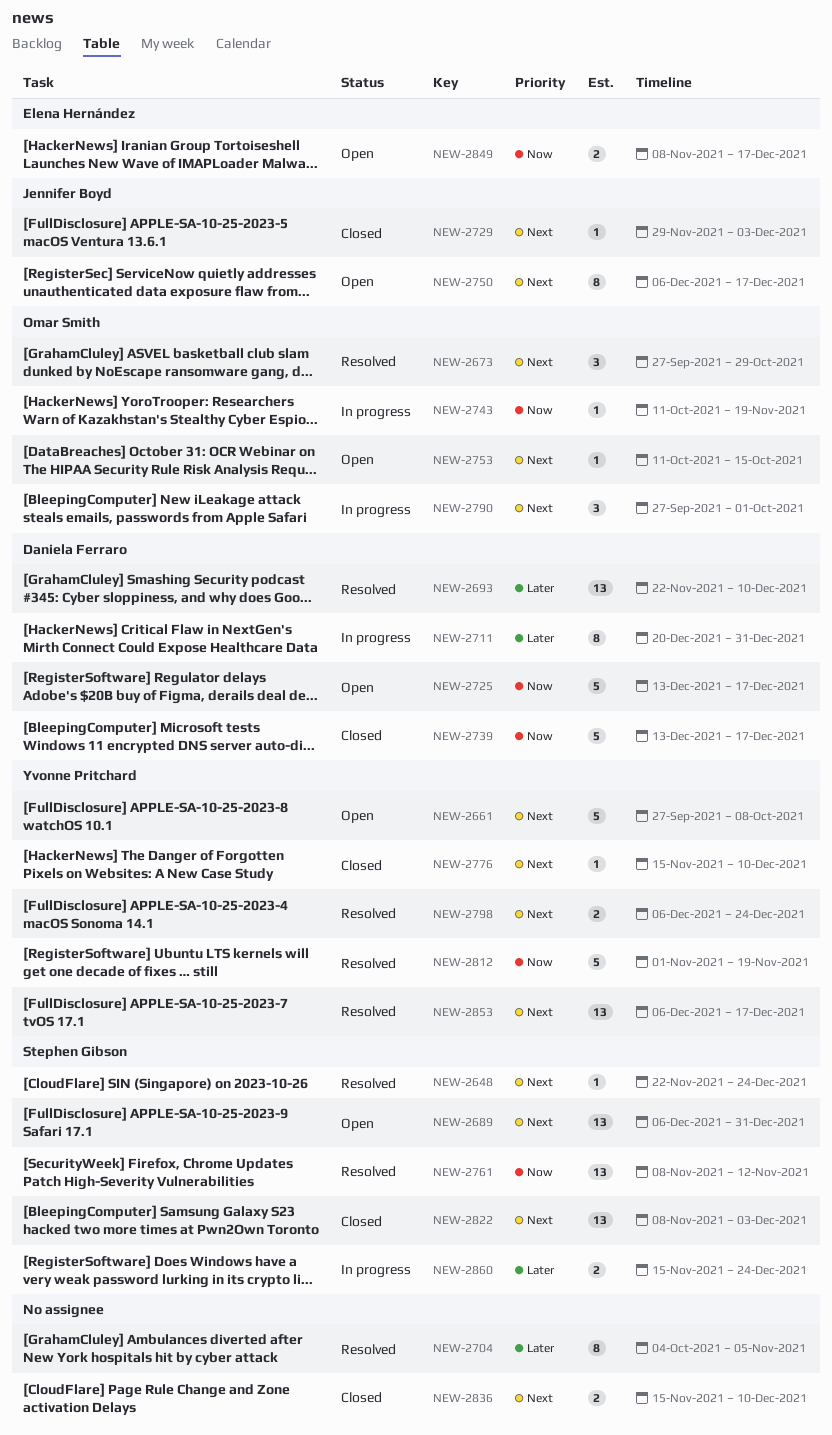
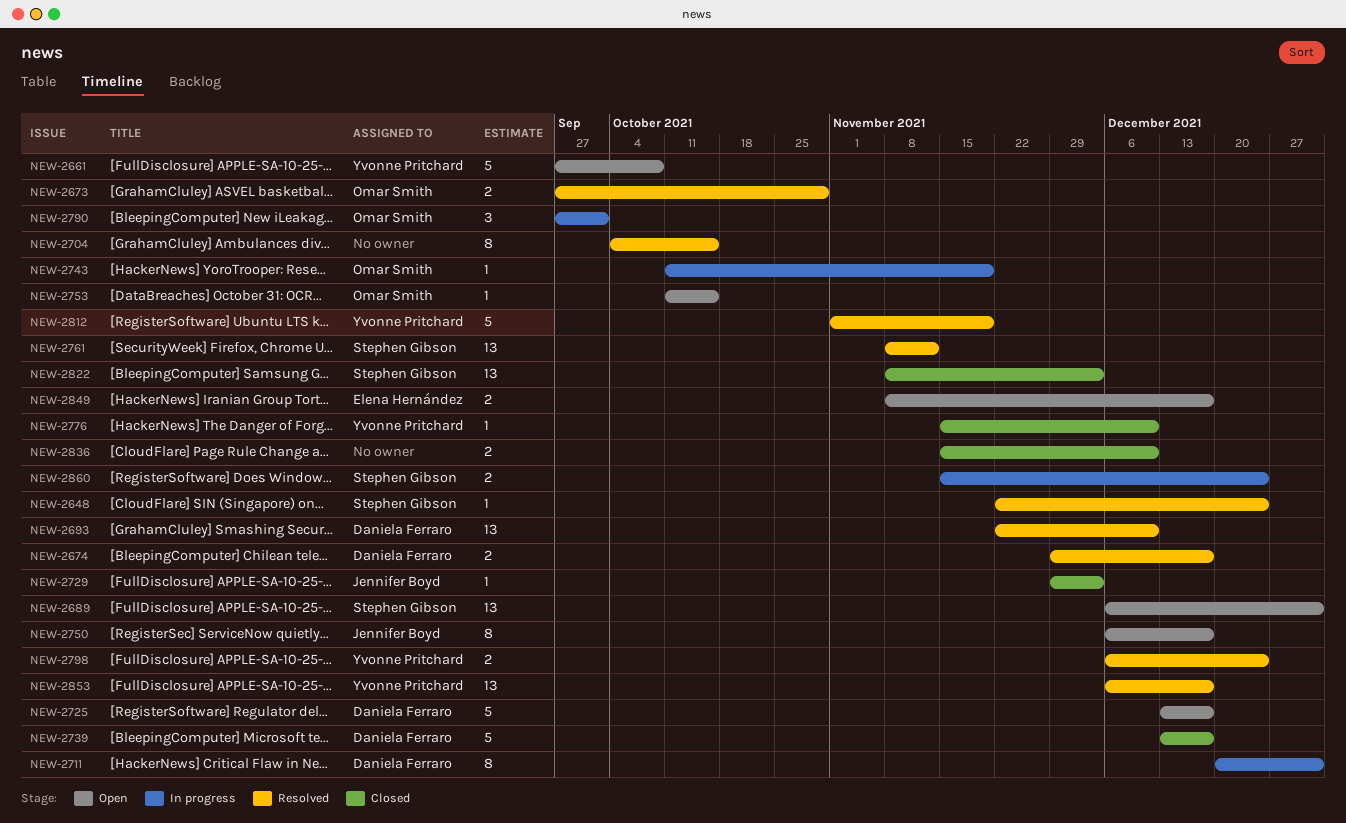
NEW-2673, estimate: 3 -> 2
NEW-2674: none -> present
NEW-2704, due: Nov 5 -> Oct 15

